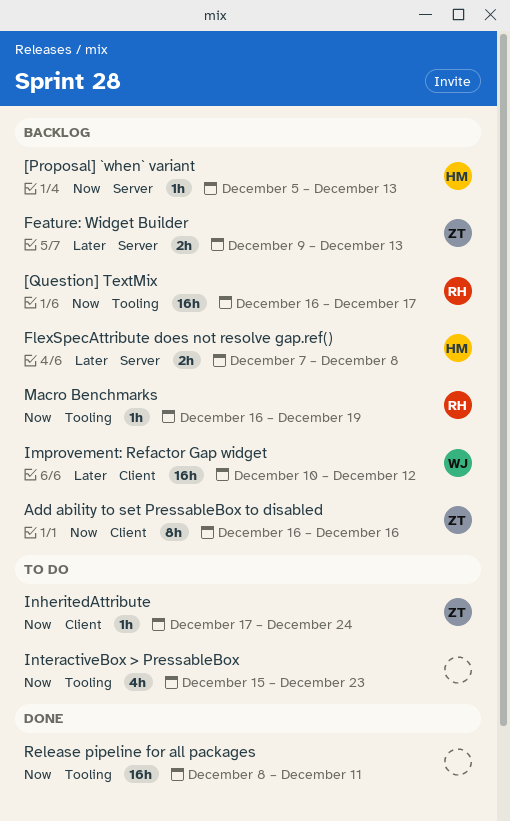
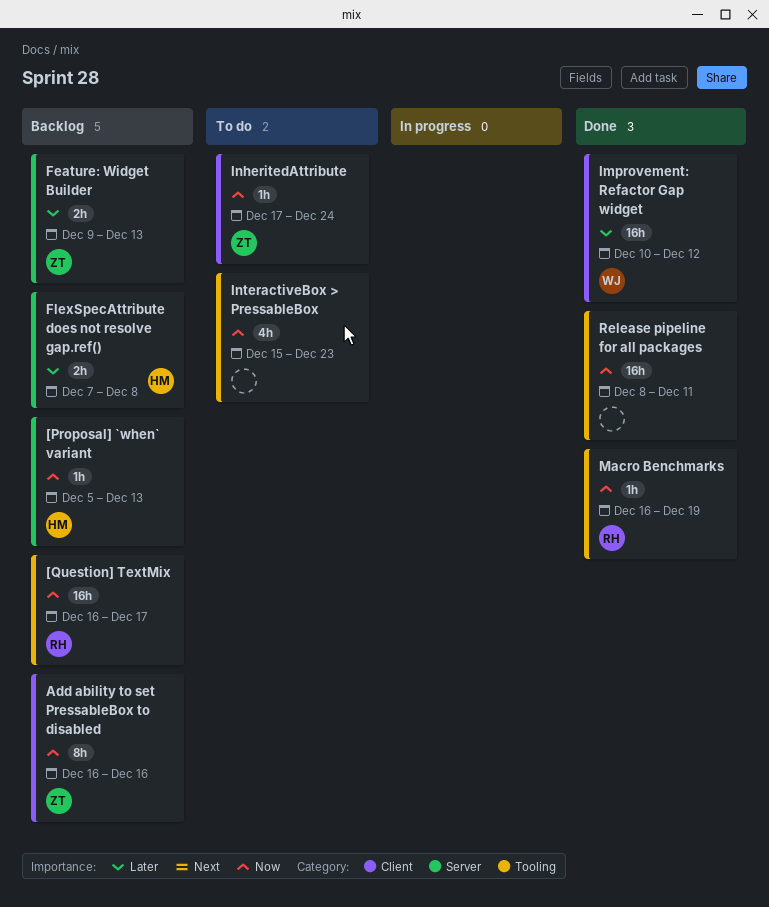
Improvement: Refactor Gap widget, status: Backlog -> Done
Macro Benchmarks, status: Backlog -> Done

